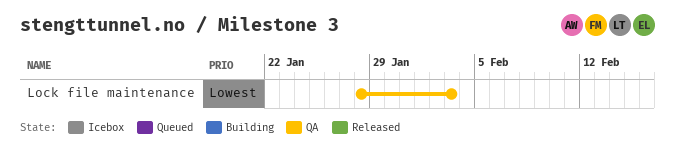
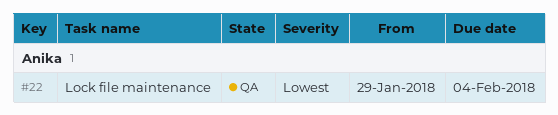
Lock file maintenance, start: Jan 28 -> Jan 29
Lock file maintenance, due: Feb 3 -> Feb 4

